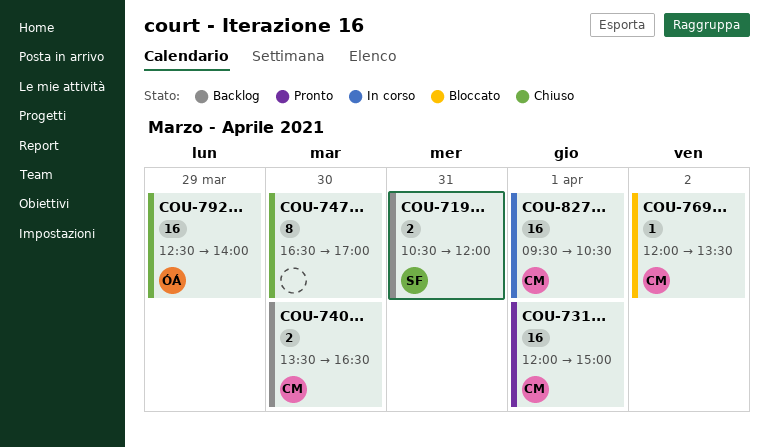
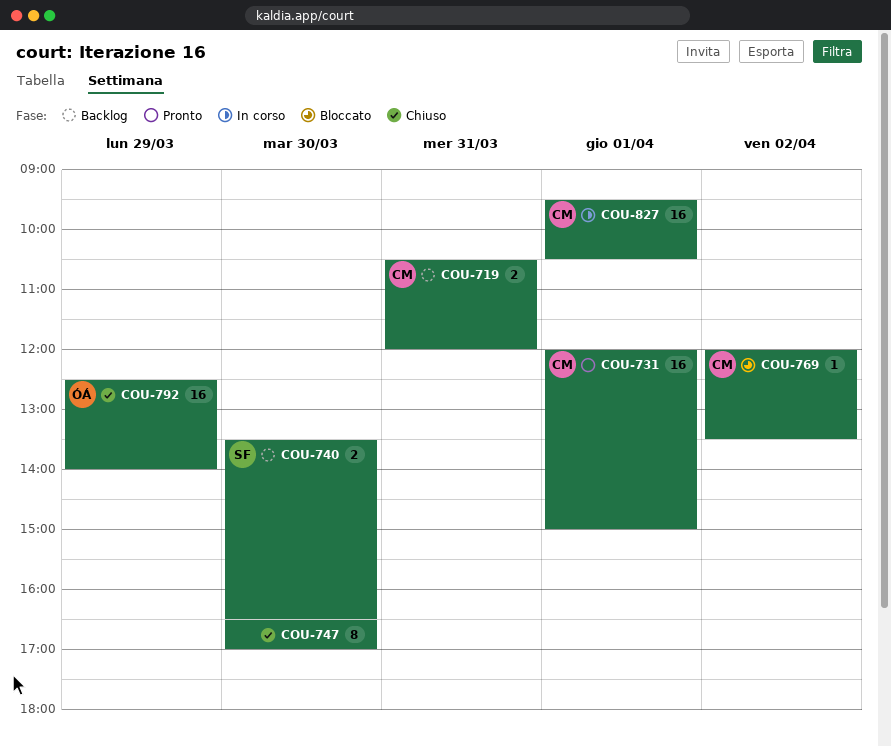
COU-719, owner: SF -> CM
COU-740, owner: CM -> SF

